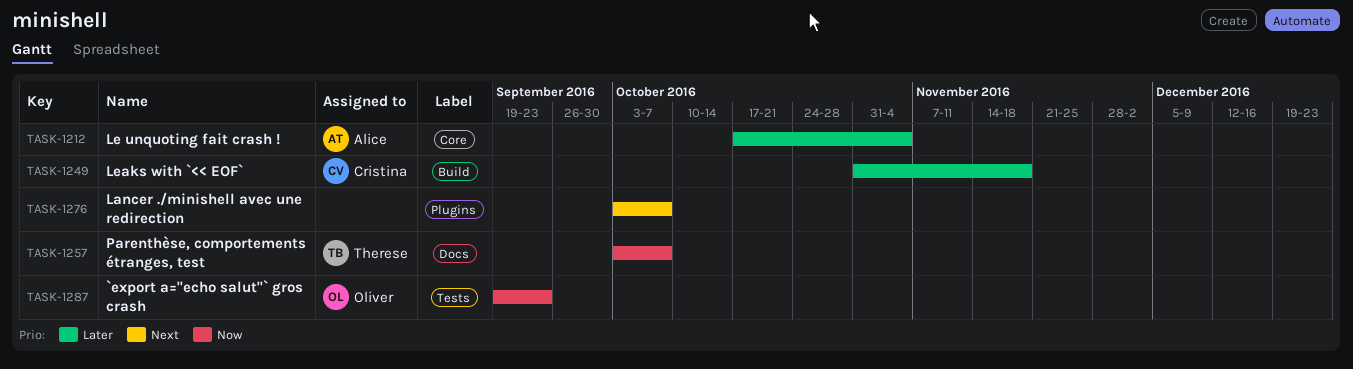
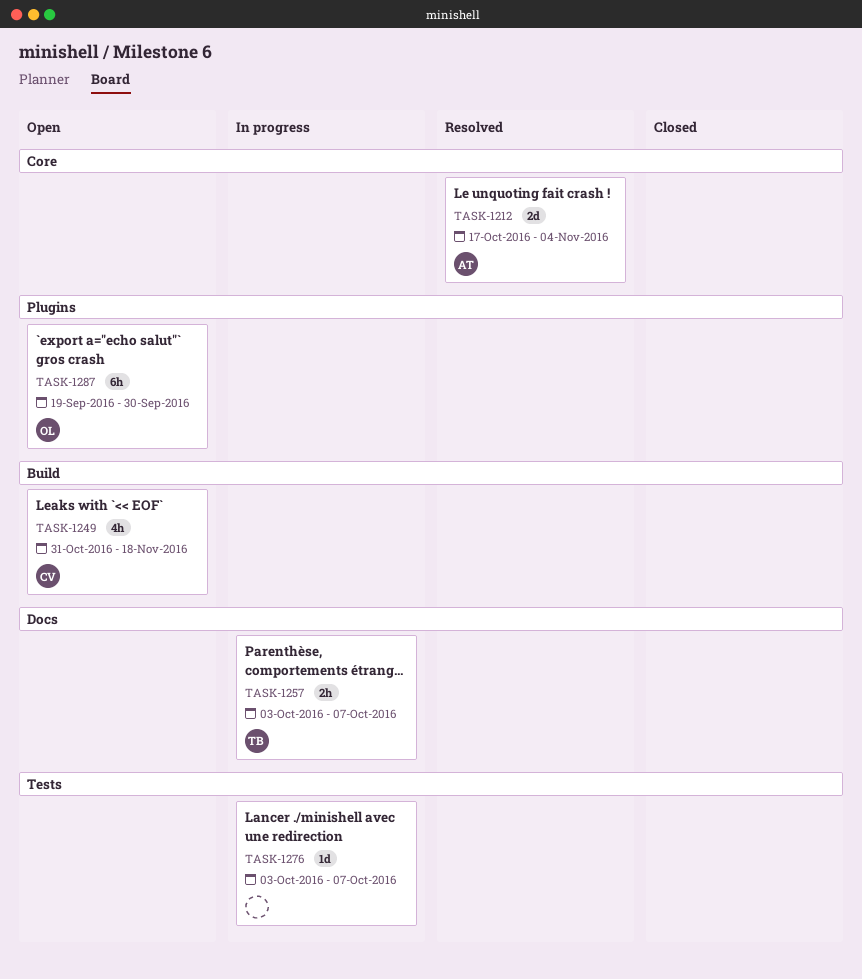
TASK-1276, label: Plugins -> Tests
TASK-1287, label: Tests -> Plugins
TASK-1287, due: Sep 23 -> Sep 30

